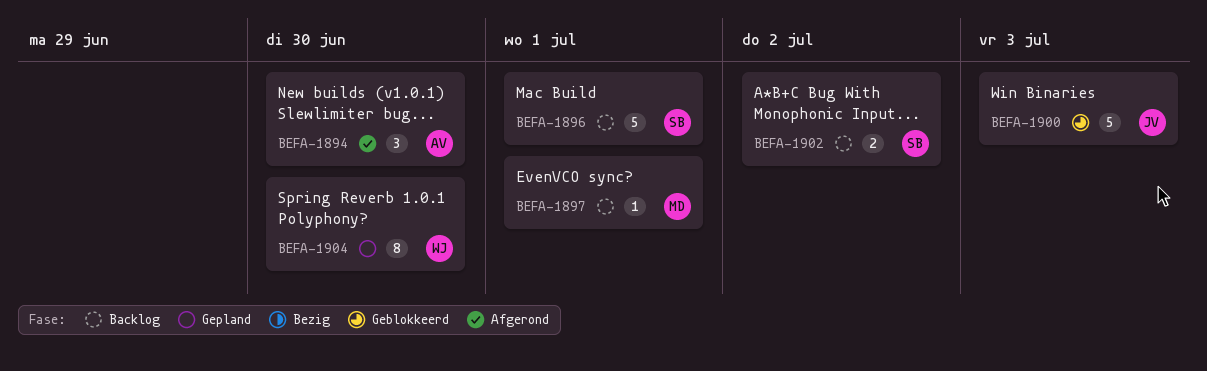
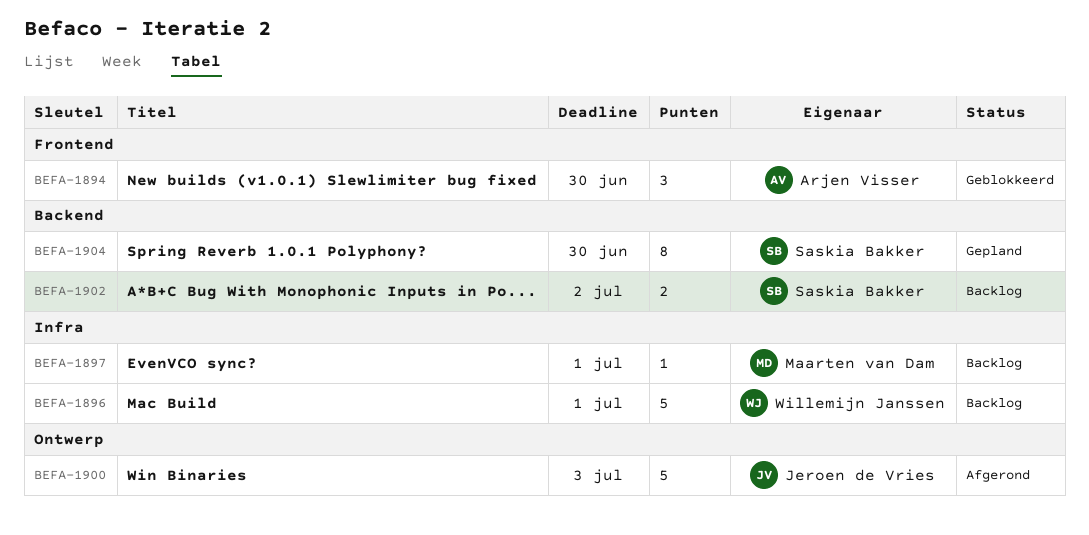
BEFA-1894, status: Afgerond -> Geblokkeerd
BEFA-1896, owner: Saskia Bakker -> Willemijn Janssen
BEFA-1900, status: Geblokkeerd -> Afgerond
BEFA-1904, owner: Willemijn Janssen -> Saskia Bakker

